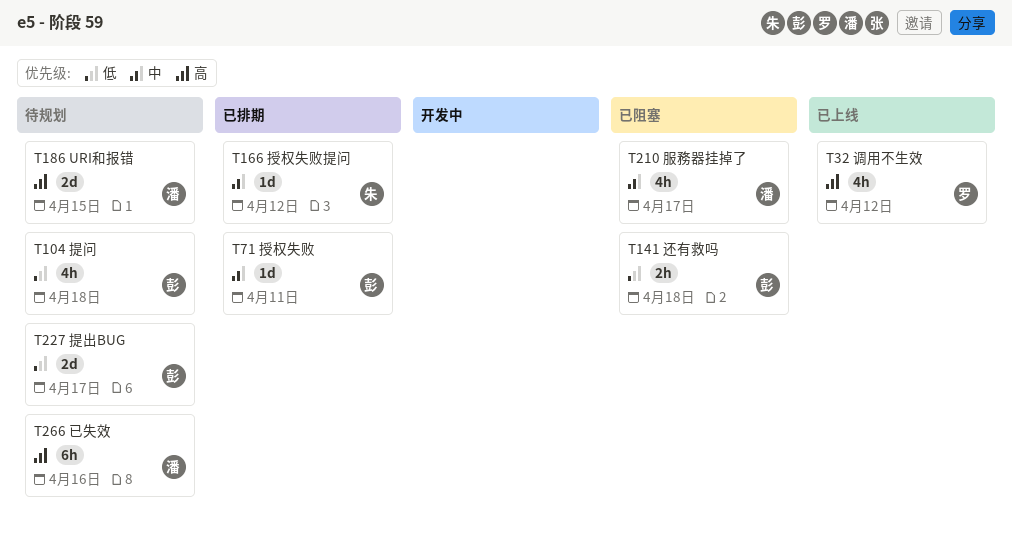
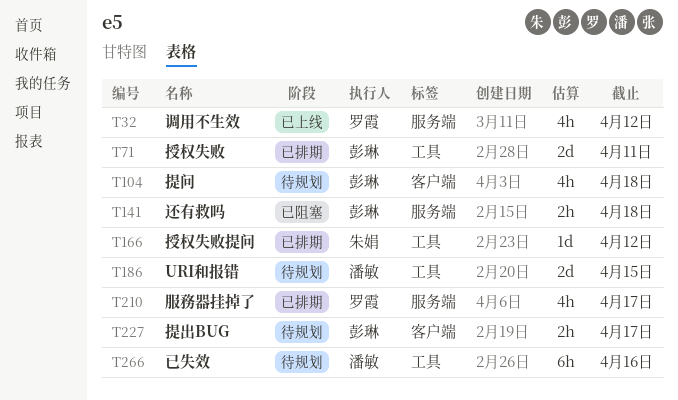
T71, estimate: 1d -> 2d
T210, status: 已阻塞 -> 已排期
T210, owner: 潘敏 -> 罗霞
T227, estimate: 2d -> 2h

